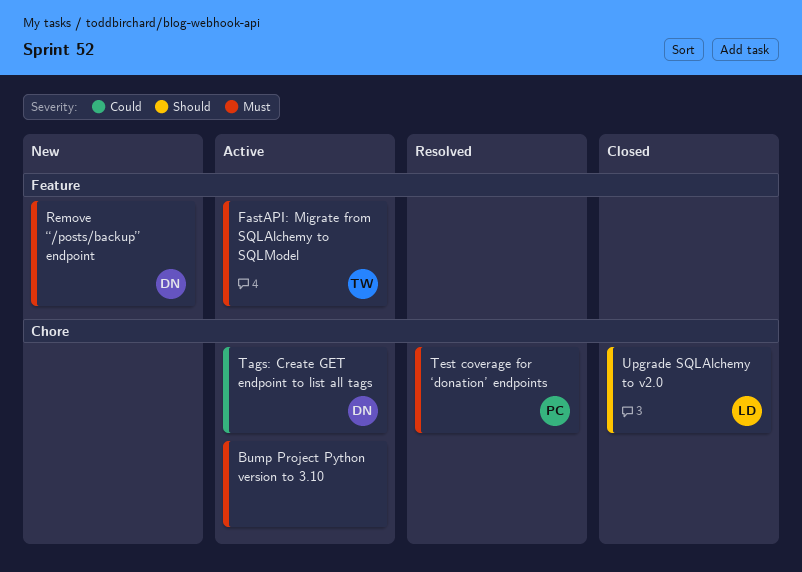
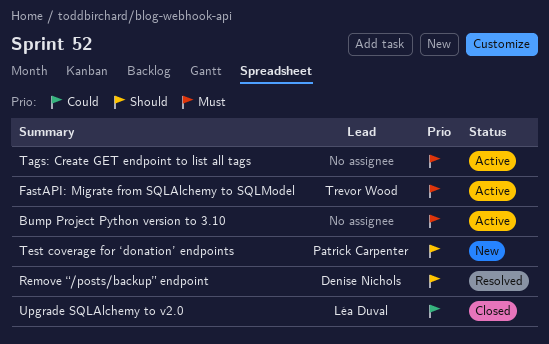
Remove “/posts/backup” endpoint, status: New -> Resolved
Remove “/posts/backup” endpoint, priority: Must -> Should
Tags: Create GET endpoint to list all tags, owner: Denise Nichols -> none
Tags: Create GET endpoint to list all tags, priority: Could -> Must
Test coverage for ‘donation’ endpoints, status: Resolved -> New
Test coverage for ‘donation’ endpoints, priority: Must -> Should
Upgrade SQLAlchemy to v2.0, priority: Should -> Could

